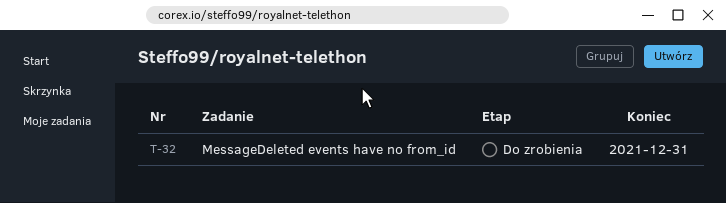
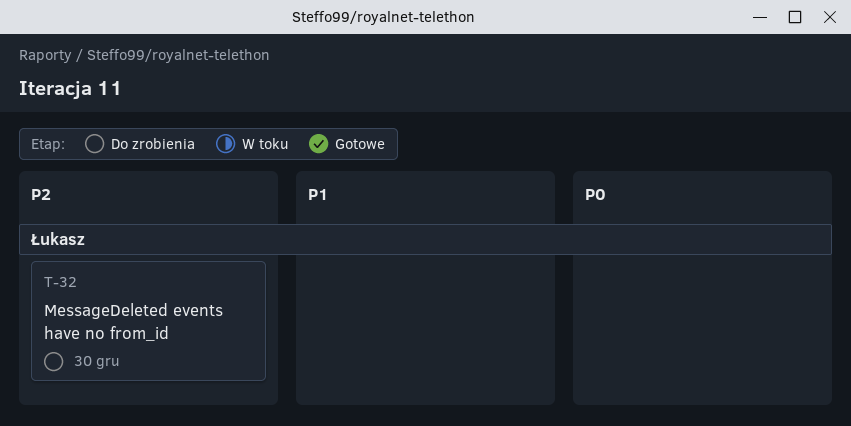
T-32, due: Dec 31 -> Dec 30

